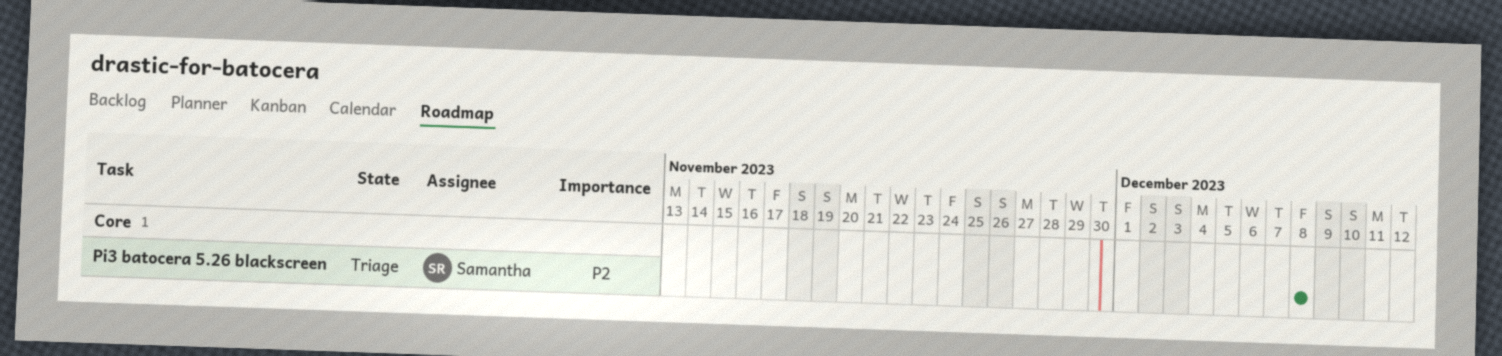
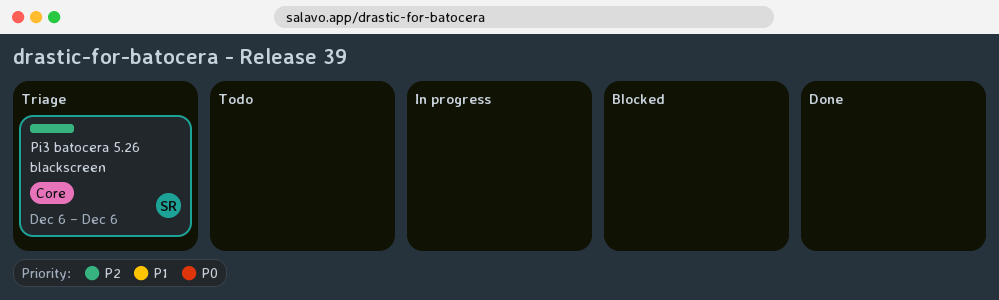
Pi3 batocera 5.26 blackscreen, start: Dec 8 -> Dec 6
Pi3 batocera 5.26 blackscreen, due: Dec 8 -> Dec 6

